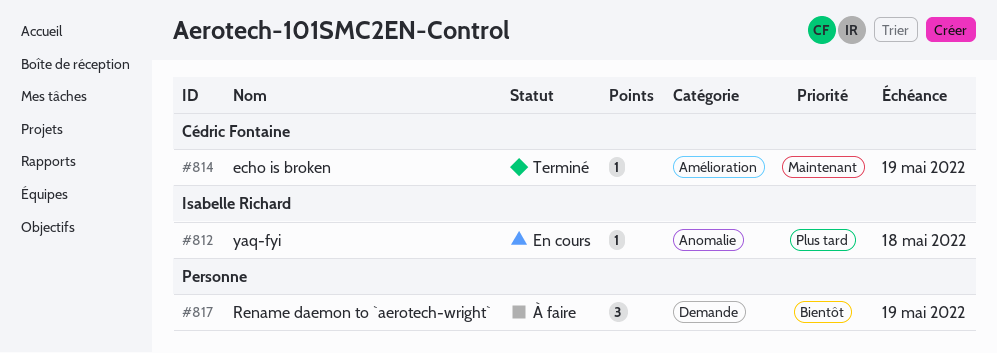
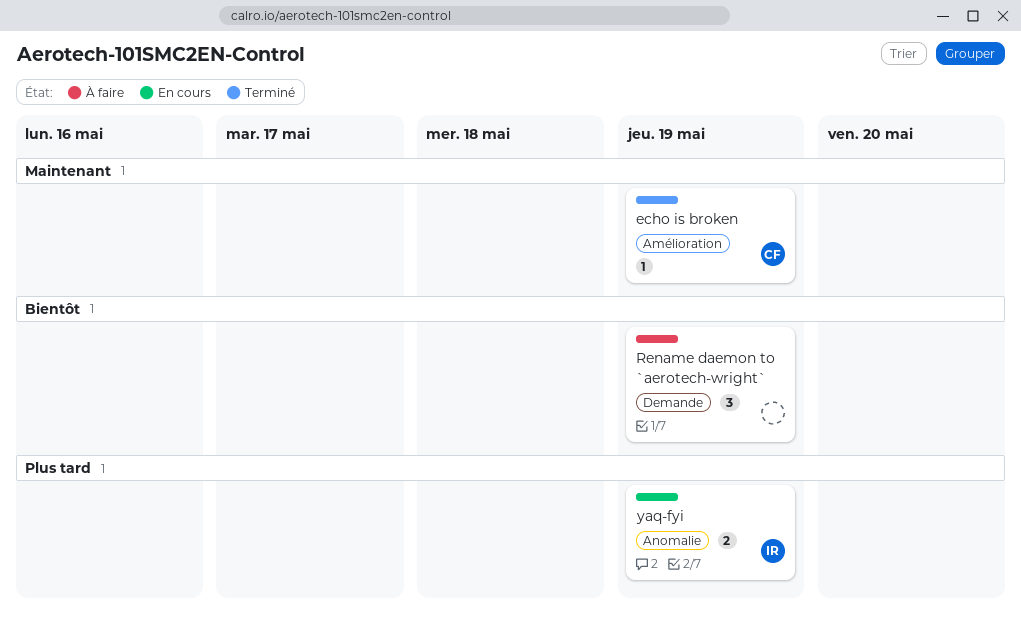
yaq-fyi, estimate: 1 -> 2
yaq-fyi, due: May 18 -> May 19

